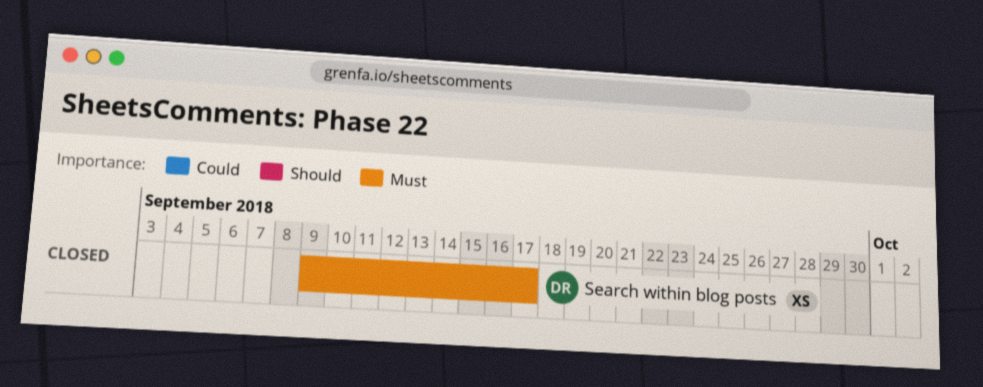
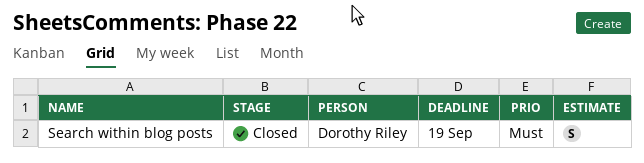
Search within blog posts, estimate: XS -> S
Search within blog posts, due: Sep 17 -> Sep 19

